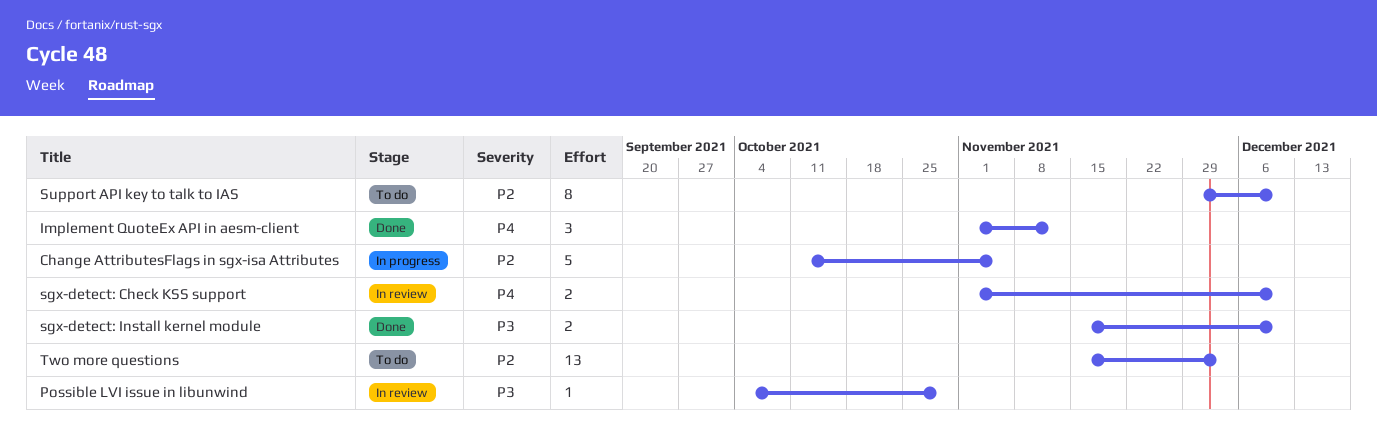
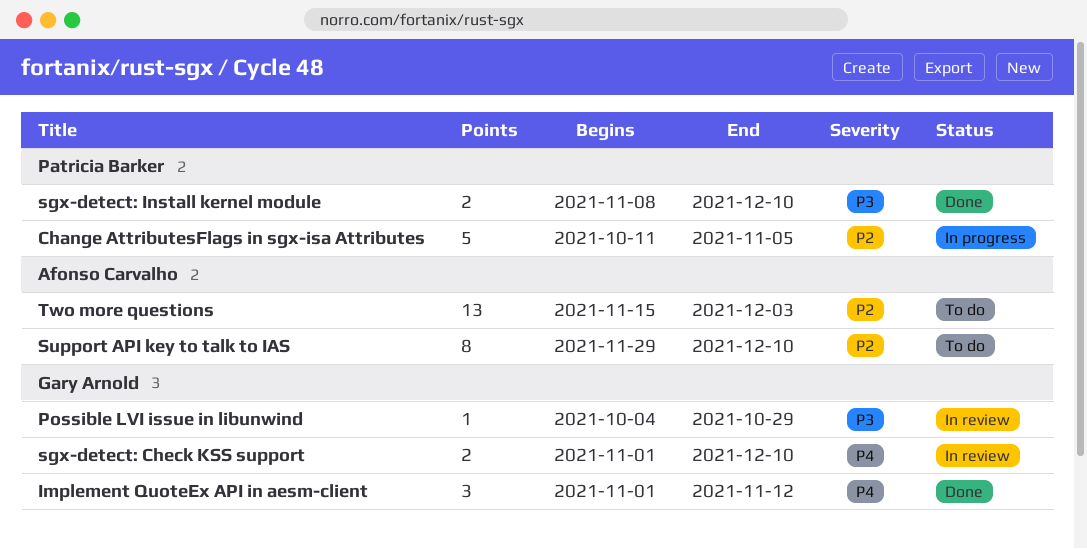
sgx-detect: Install kernel module, start: Nov 15 -> Nov 8

